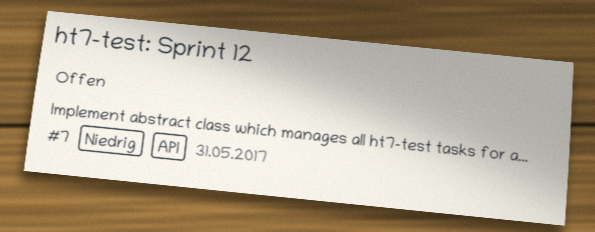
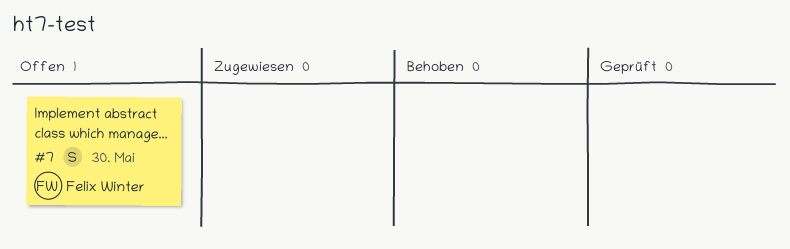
#7, due: May 31 -> May 30

